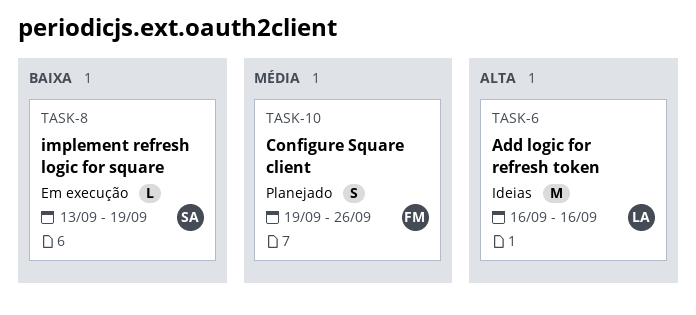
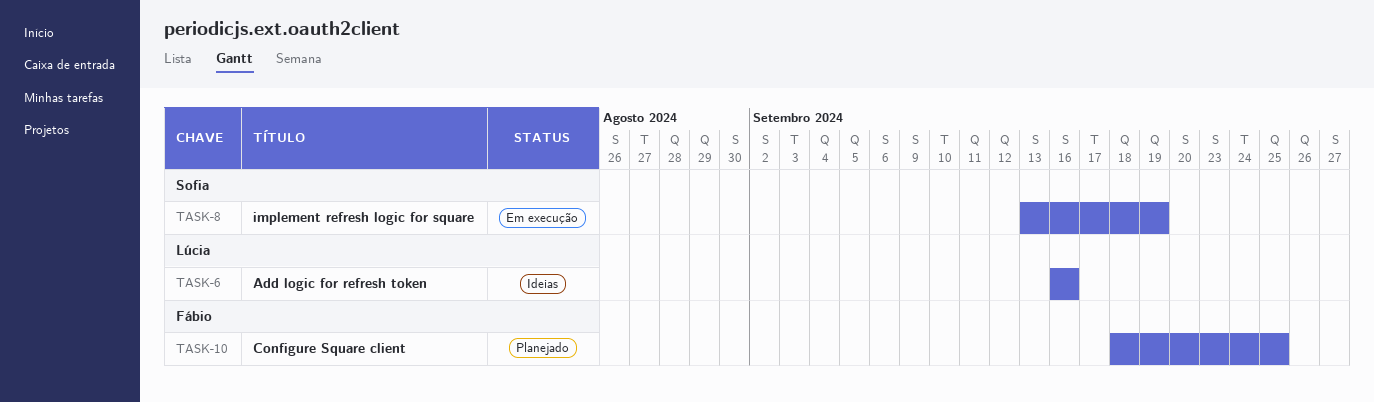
TASK-10, start: Sep 19 -> Sep 18
TASK-10, due: Sep 26 -> Sep 25

